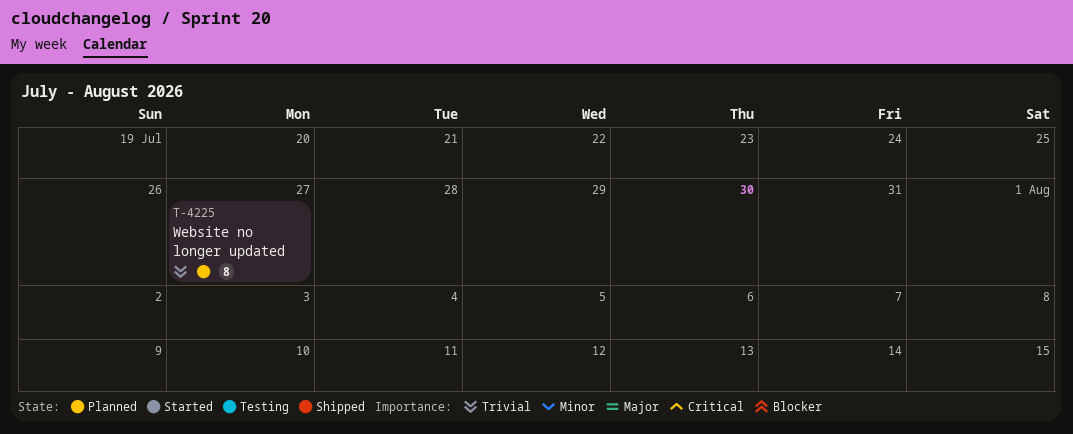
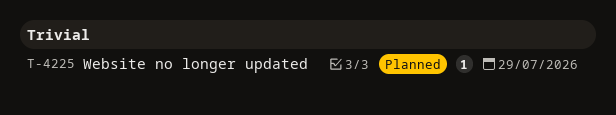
T-4225, estimate: 8 -> 1
T-4225, due: Jul 27 -> Jul 29

